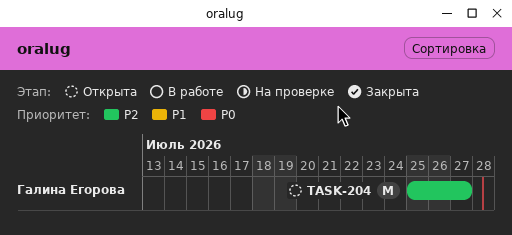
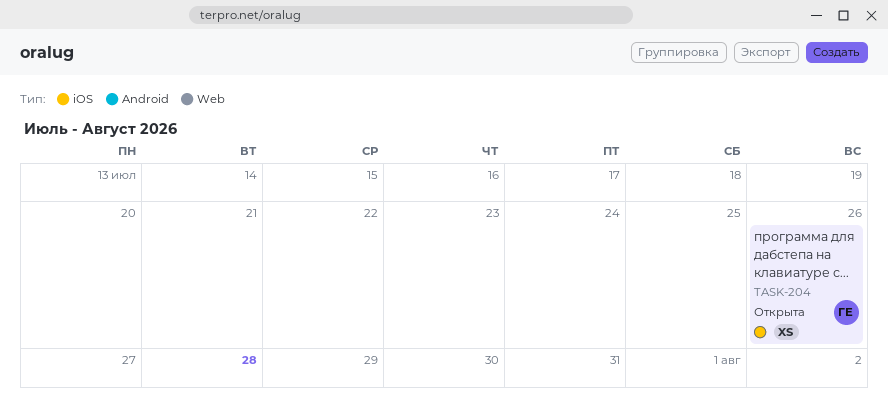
TASK-204, estimate: M -> XS
TASK-204, due: Jul 27 -> Jul 26

